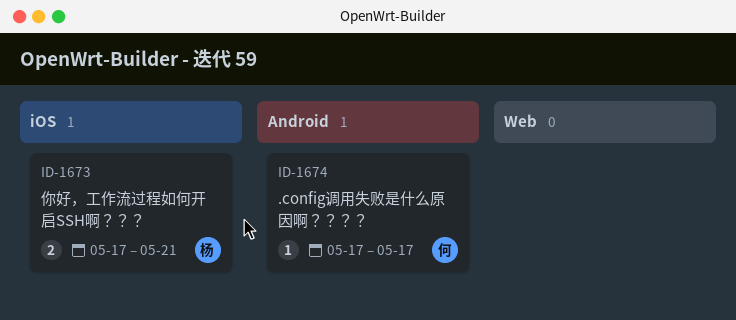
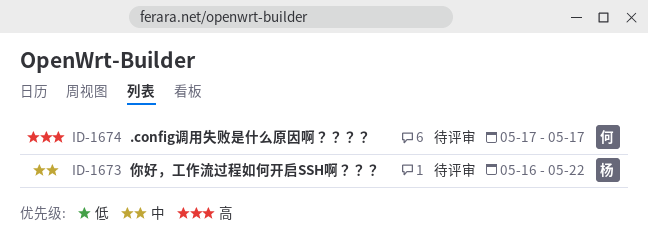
ID-1673, start: May 17 -> May 16
ID-1673, due: May 21 -> May 22

